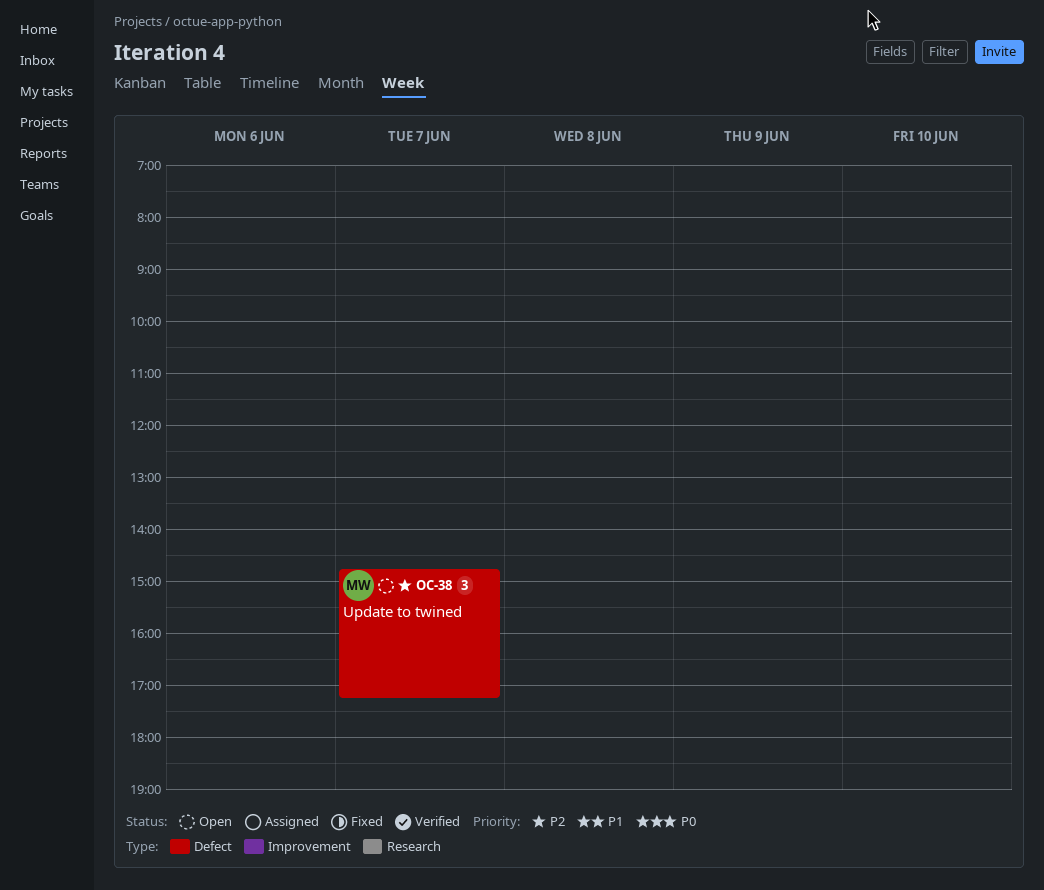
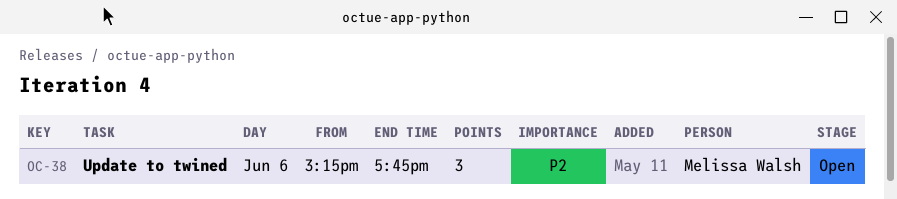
OC-38, day: Jun 7 -> Jun 6
OC-38, begins: 14:45 -> 15:15
OC-38, ends: 17:15 -> 17:45

